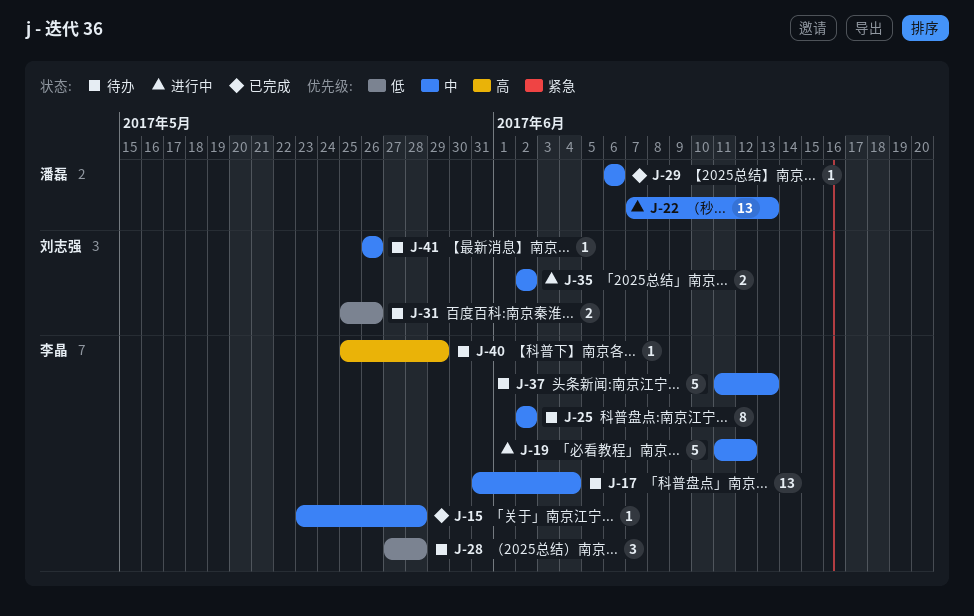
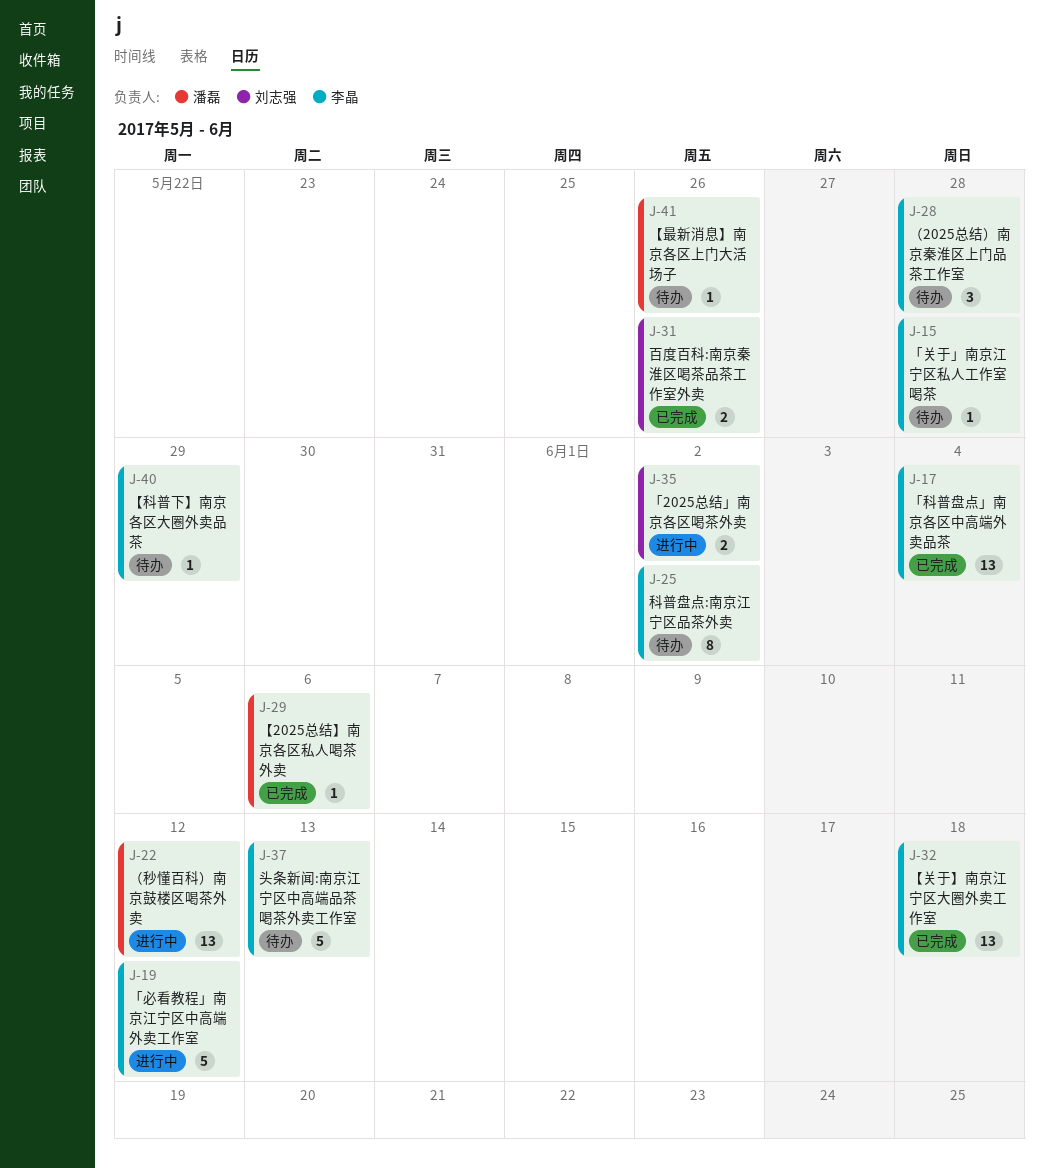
J-15, status: 已完成 -> 待办
J-17, status: 待办 -> 已完成
J-22, due: Jun 13 -> Jun 12
J-31, status: 待办 -> 已完成
J-32: none -> present
J-41, owner: 刘志强 -> 潘磊

